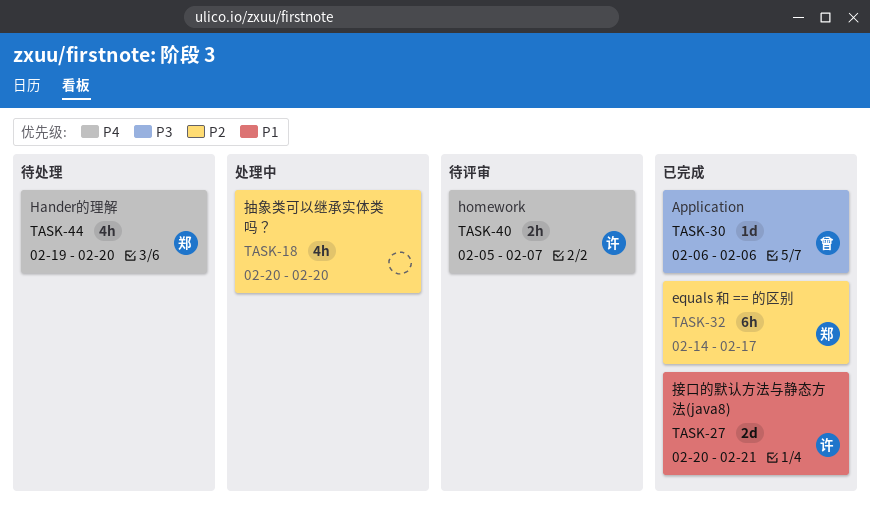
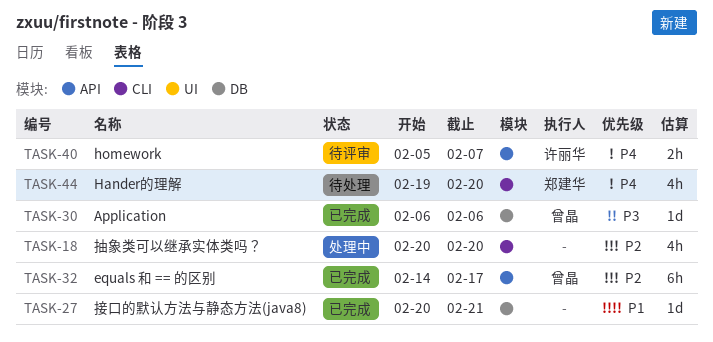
TASK-27, owner: 许丽华 -> none
TASK-27, estimate: 2d -> 1d
TASK-32, owner: 郑建华 -> 曾晶

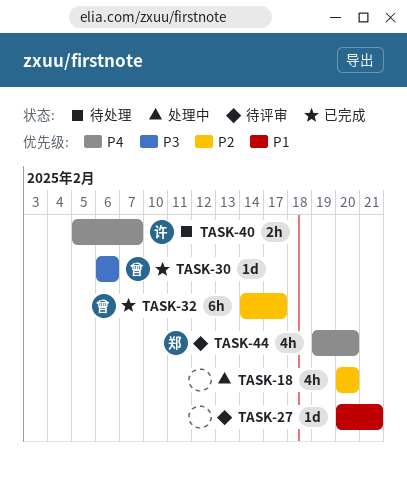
TASK-27, status: 已完成 -> 待评审
TASK-40, status: 待评审 -> 待处理
TASK-44, status: 待处理 -> 待评审

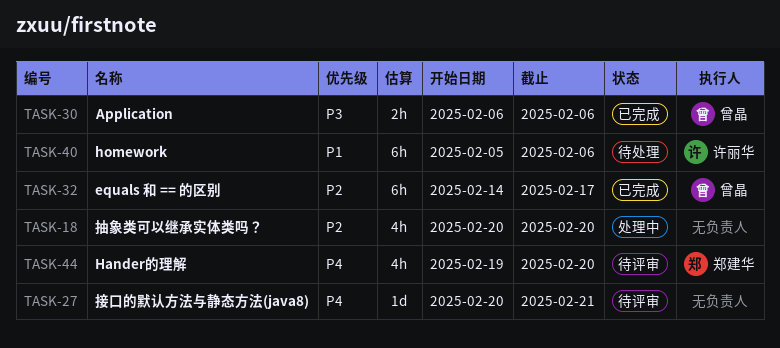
TASK-27, priority: P1 -> P4
TASK-30, estimate: 1d -> 2h
TASK-40, priority: P4 -> P1
TASK-40, estimate: 2h -> 6h
TASK-40, due: Feb 7 -> Feb 6

